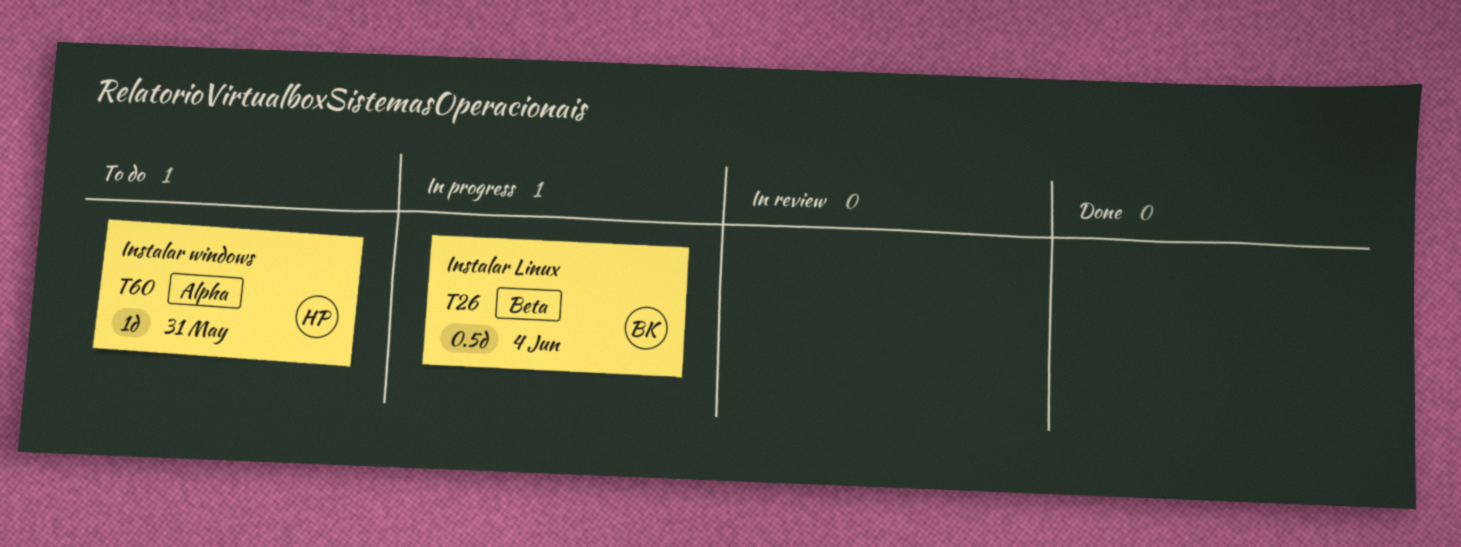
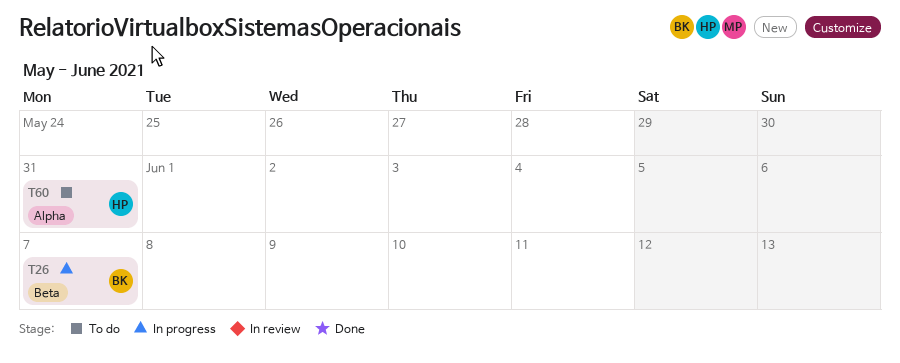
T26, due: Jun 4 -> Jun 7

